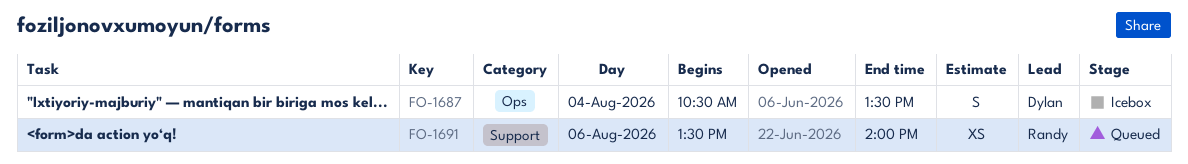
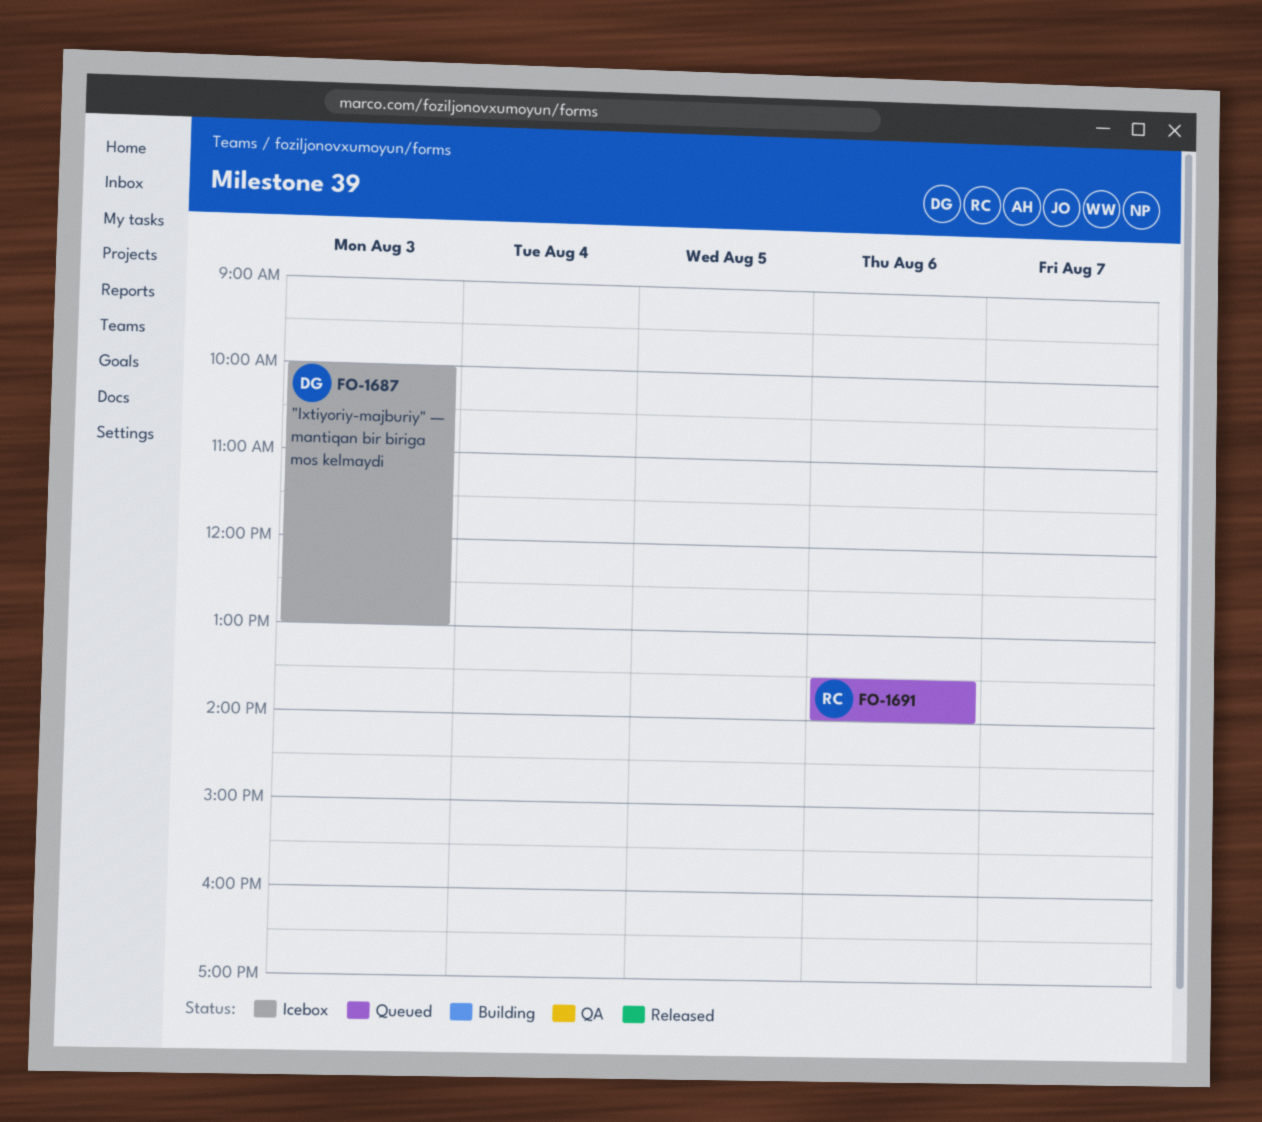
FO-1687, day: Aug 4 -> Aug 3
FO-1687, begins: 10:30 -> 10:00
FO-1687, ends: 13:30 -> 13:00

